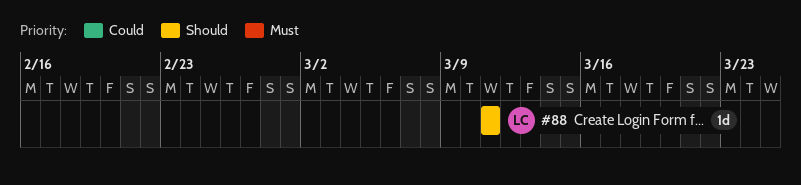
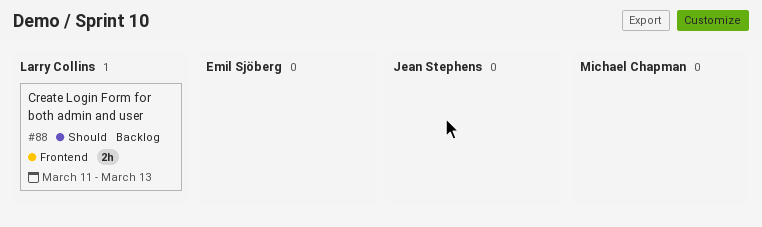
#88, estimate: 1d -> 2h
#88, due: Mar 11 -> Mar 13

